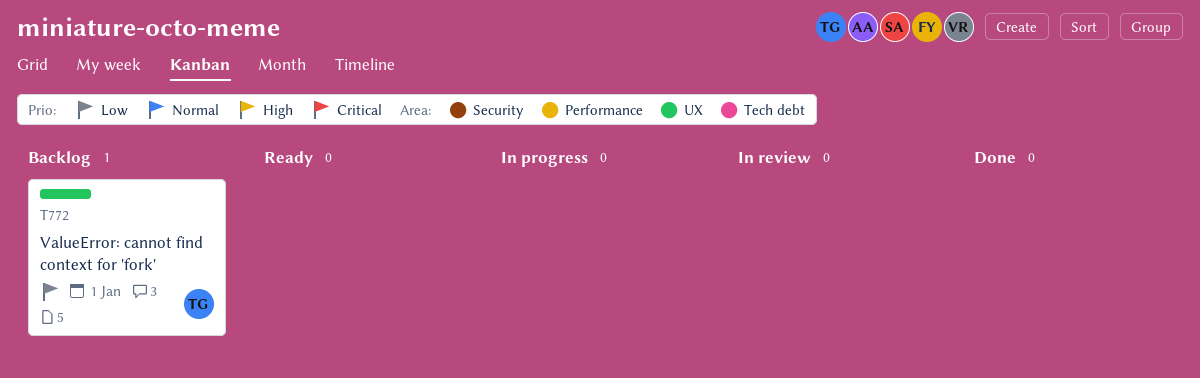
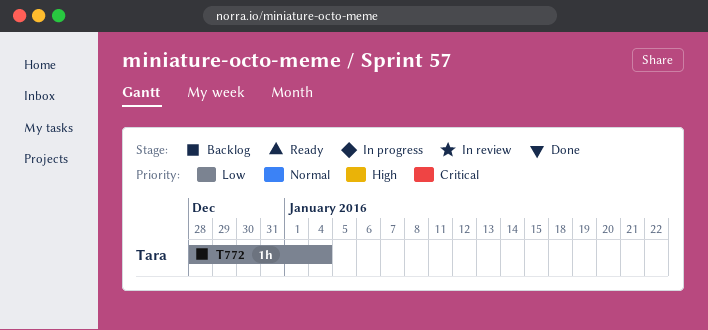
T772, due: Jan 1 -> Jan 4

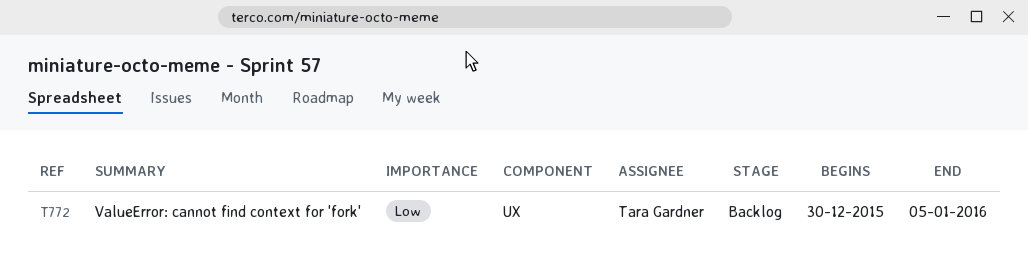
T772, start: Dec 28 -> Dec 30
T772, due: Jan 4 -> Jan 5

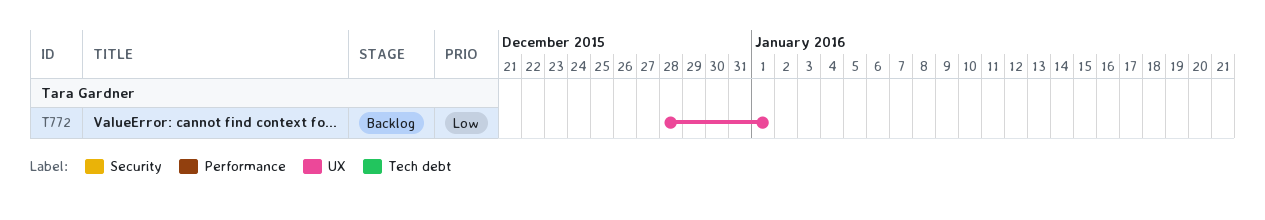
T772, start: Dec 30 -> Dec 28
T772, due: Jan 5 -> Jan 1

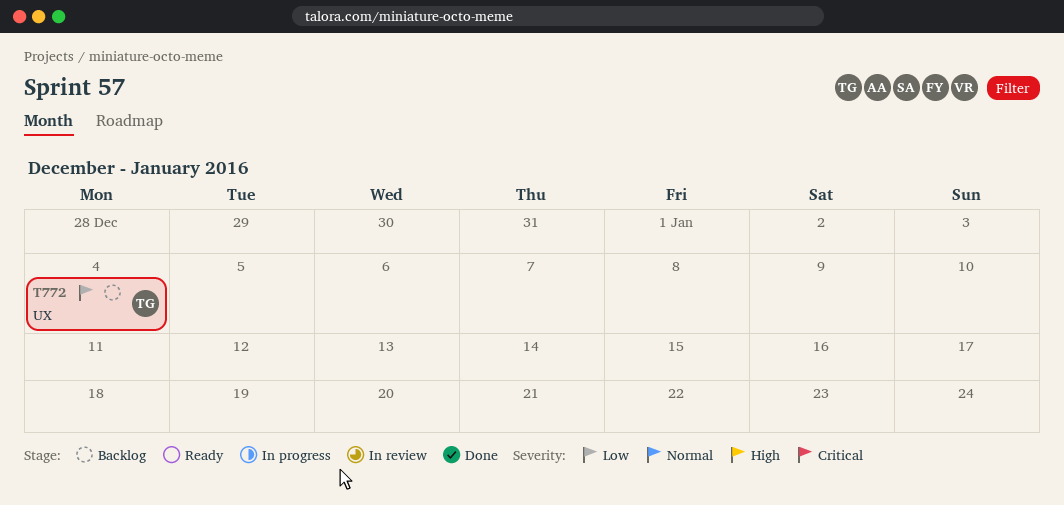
T772, due: Jan 1 -> Jan 4

